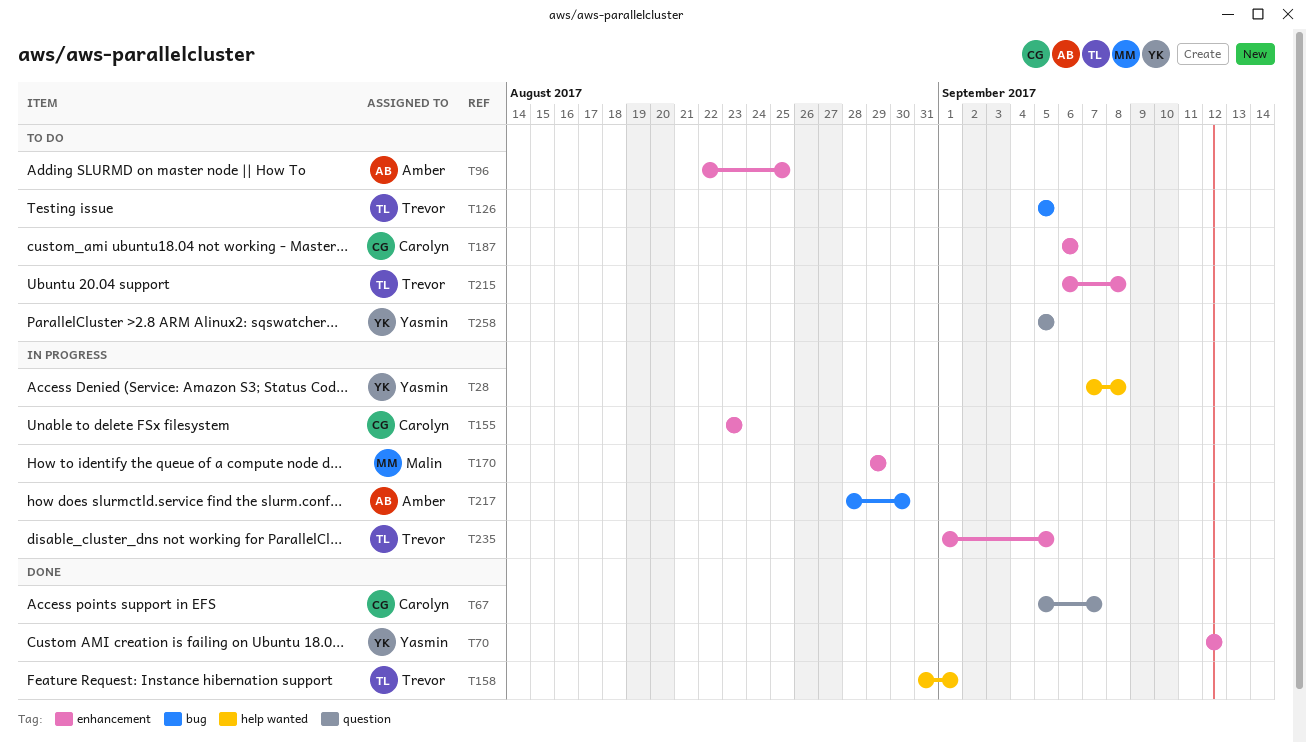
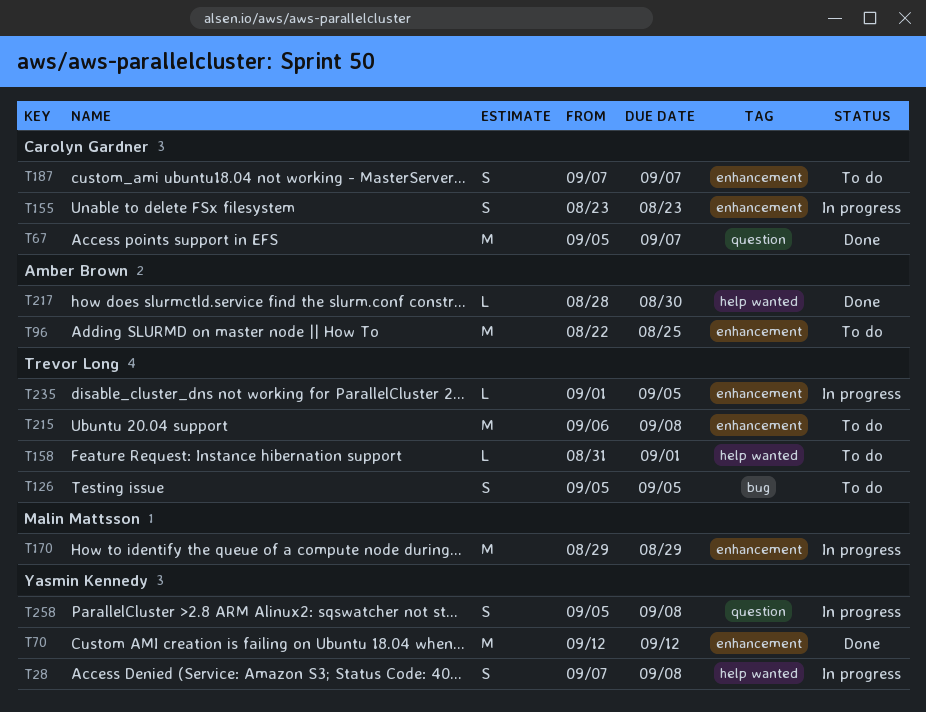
T158, status: Done -> To do
T187, start: Sep 6 -> Sep 7
T187, due: Sep 6 -> Sep 7
T217, status: In progress -> Done
T217, label: bug -> help wanted
T258, status: To do -> In progress
T258, due: Sep 5 -> Sep 8

